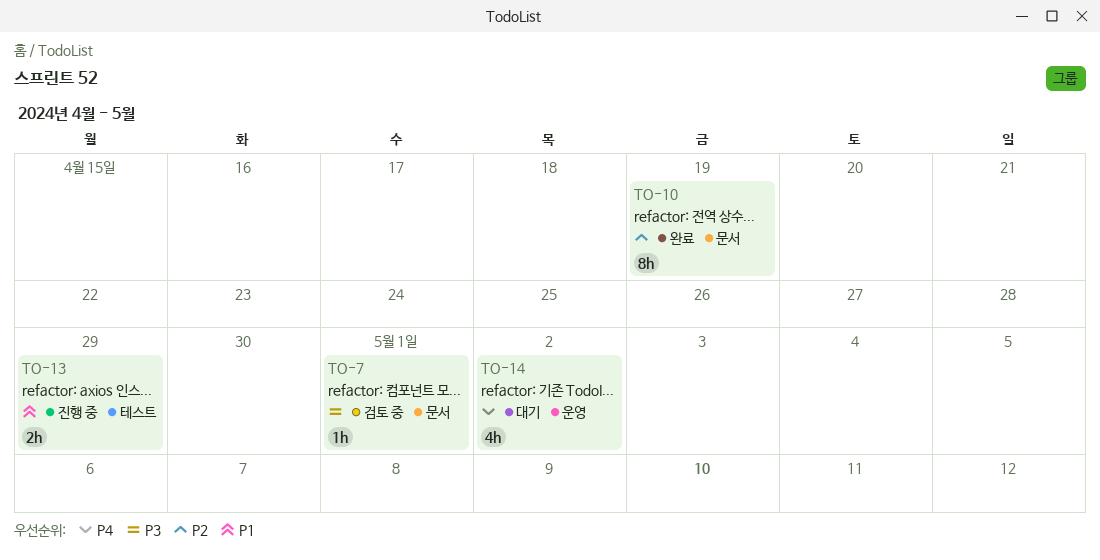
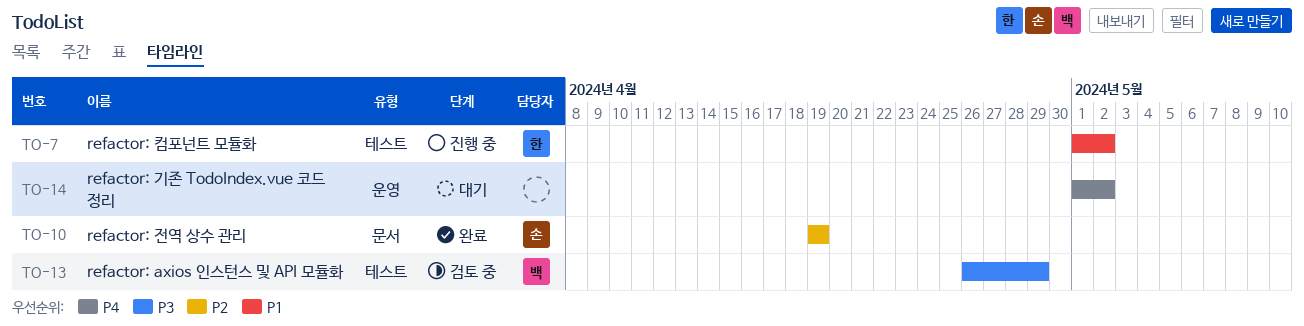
TO-7, status: 검토 중 -> 진행 중
TO-7, priority: P3 -> P1
TO-7, label: 문서 -> 테스트
TO-7, due: May 1 -> May 2
TO-13, status: 진행 중 -> 검토 중
TO-13, priority: P1 -> P3

